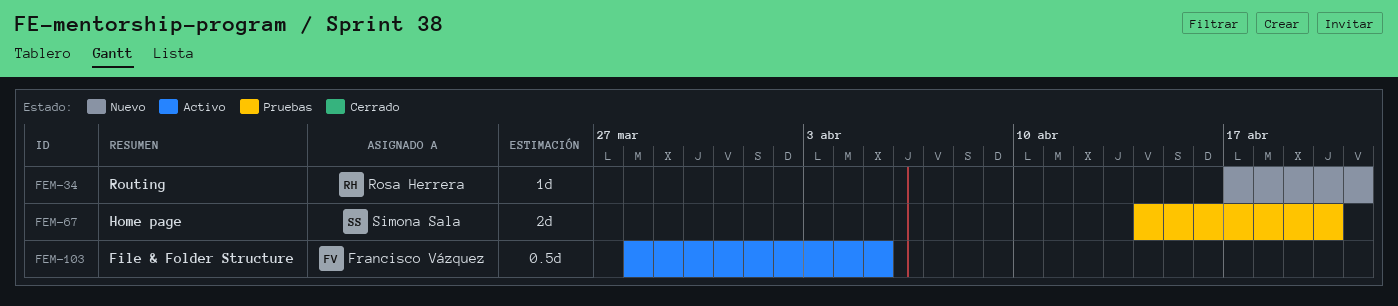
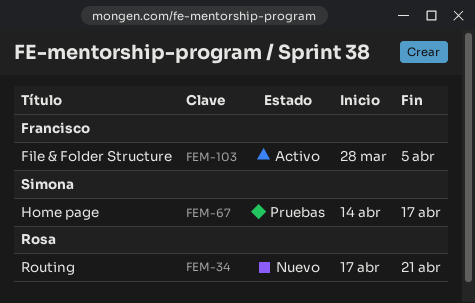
FEM-67, due: Apr 20 -> Apr 17

